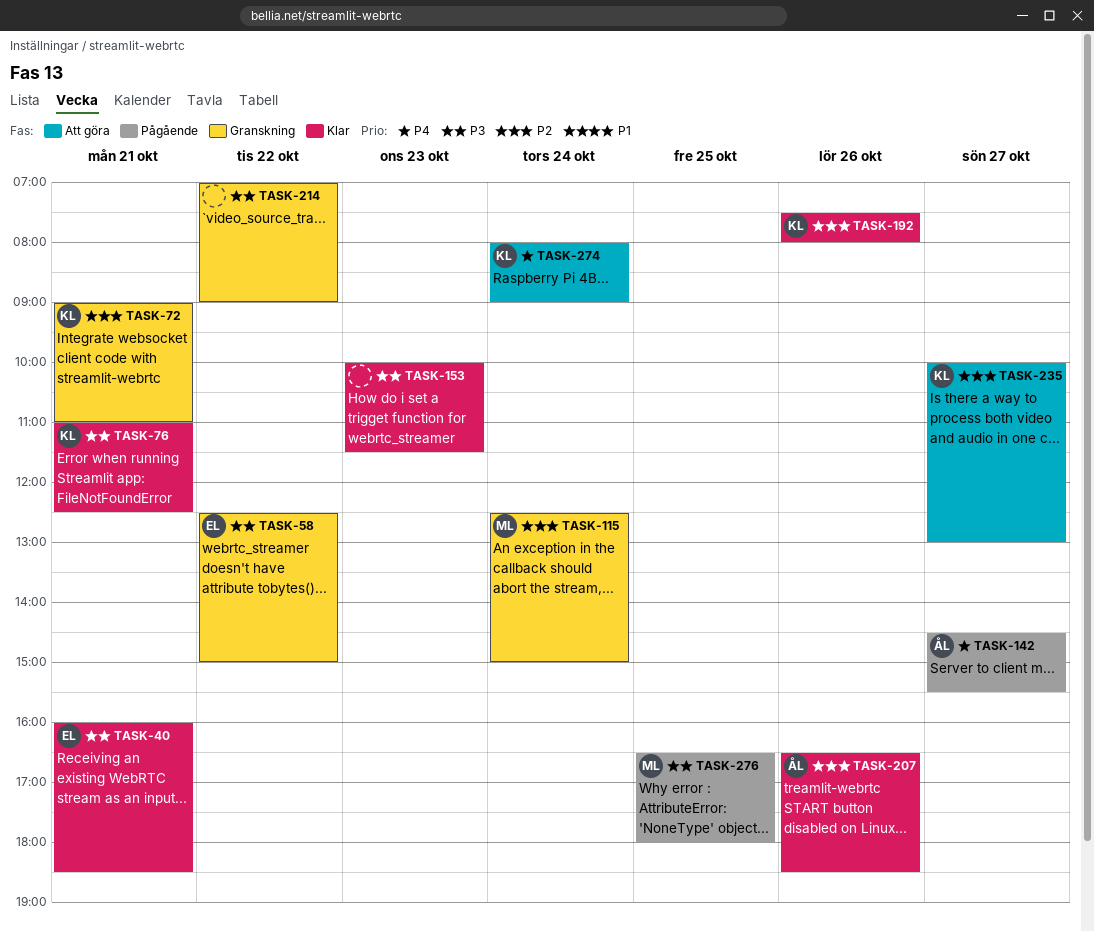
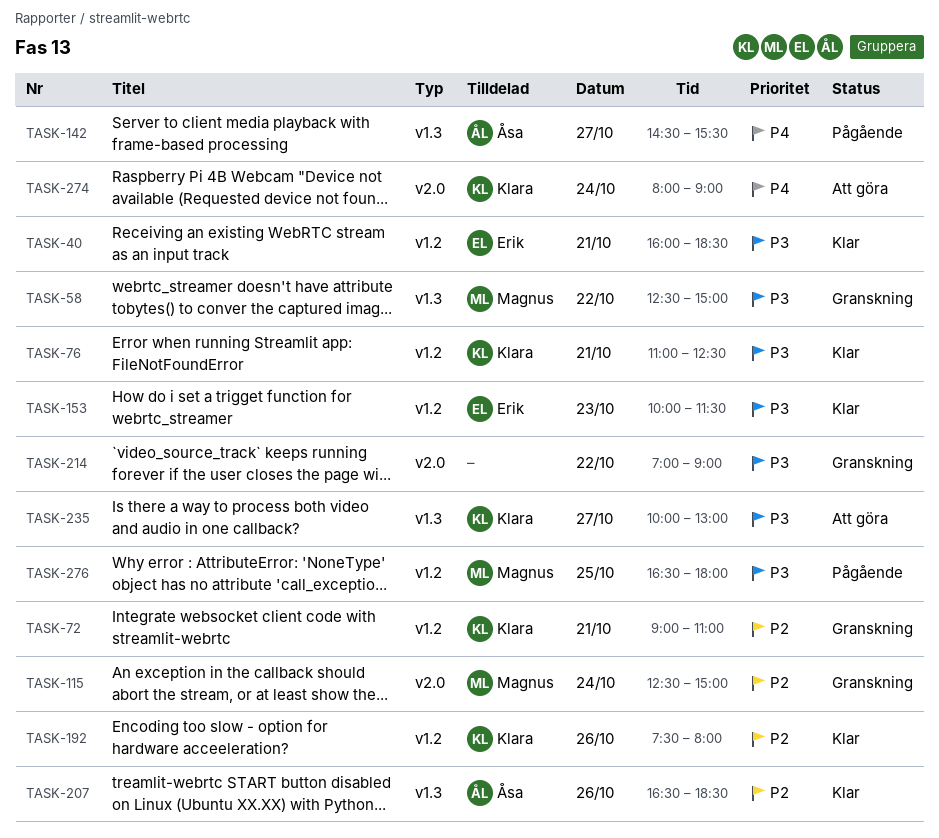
TASK-58, owner: Erik -> Magnus
TASK-153, owner: none -> Erik
TASK-235, priority: P2 -> P3

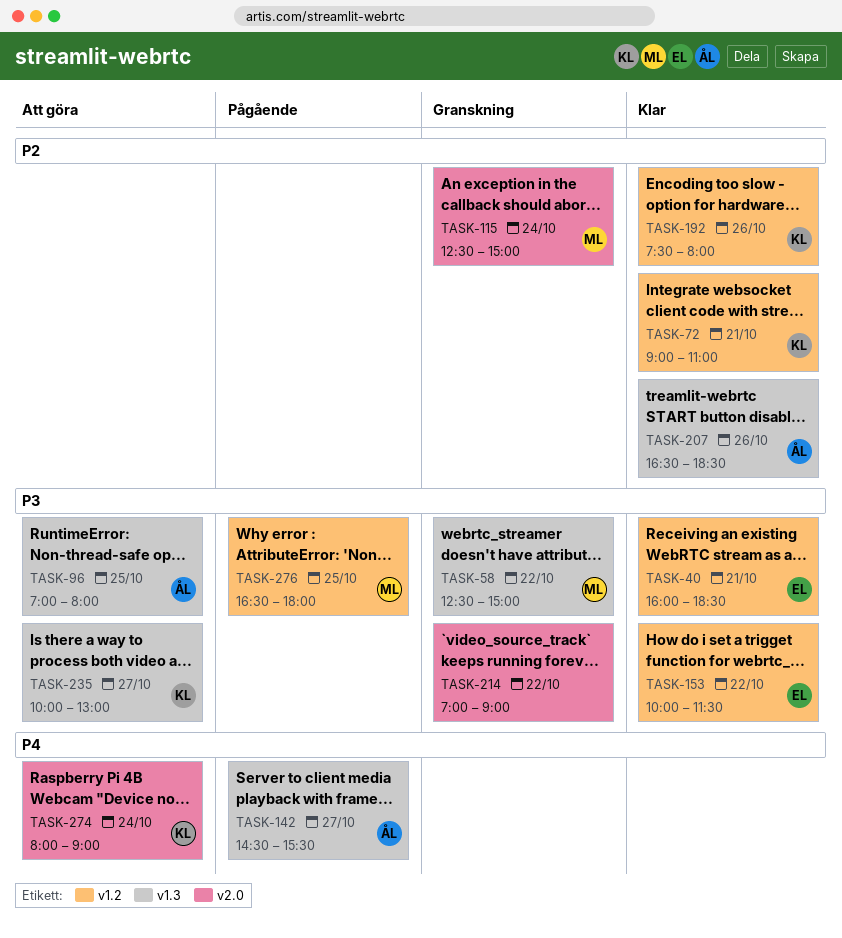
TASK-72, status: Granskning -> Klar
TASK-76: present -> none
TASK-96: none -> present
TASK-153, day: Oct 23 -> Oct 22

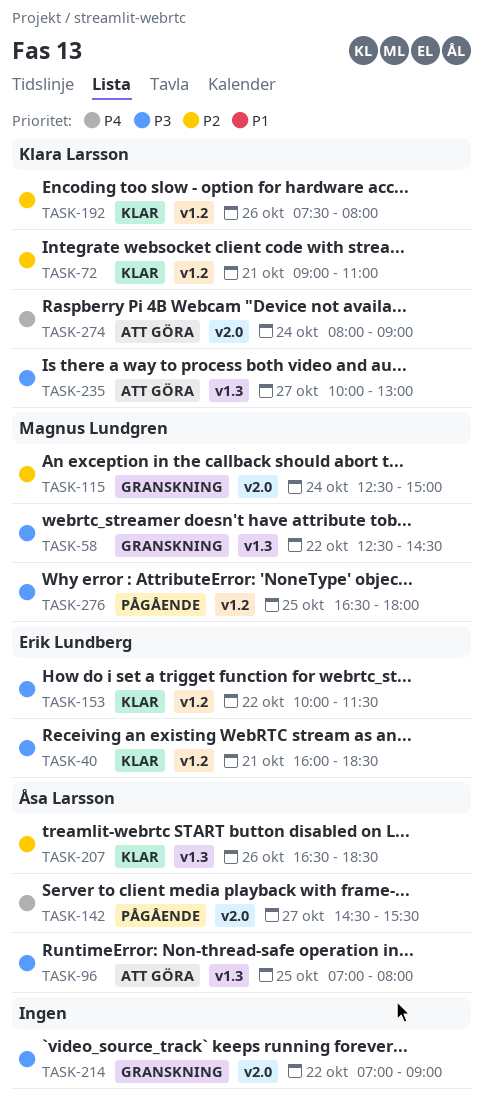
TASK-58, ends: 15:00 -> 14:30
TASK-142, label: v1.3 -> v2.0

